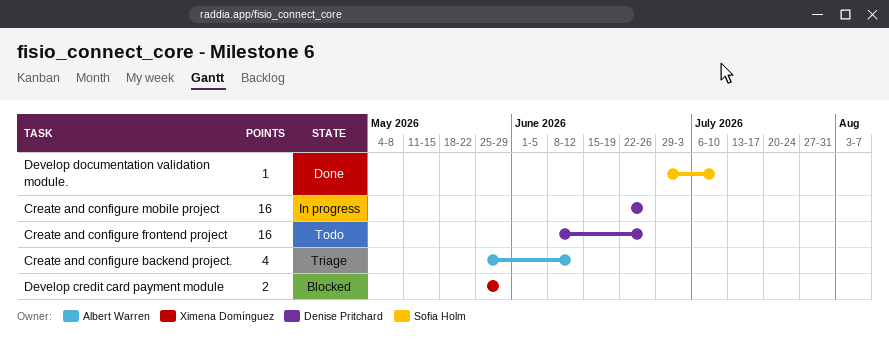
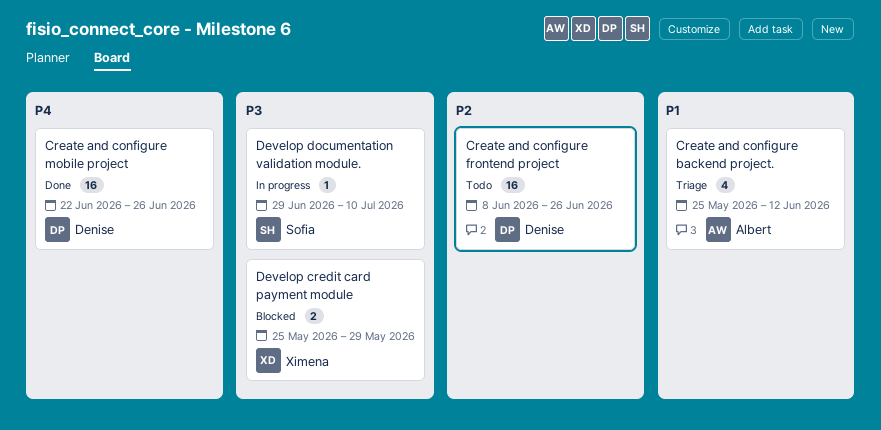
Create and configure mobile project, status: In progress -> Done
Develop documentation validation module., status: Done -> In progress

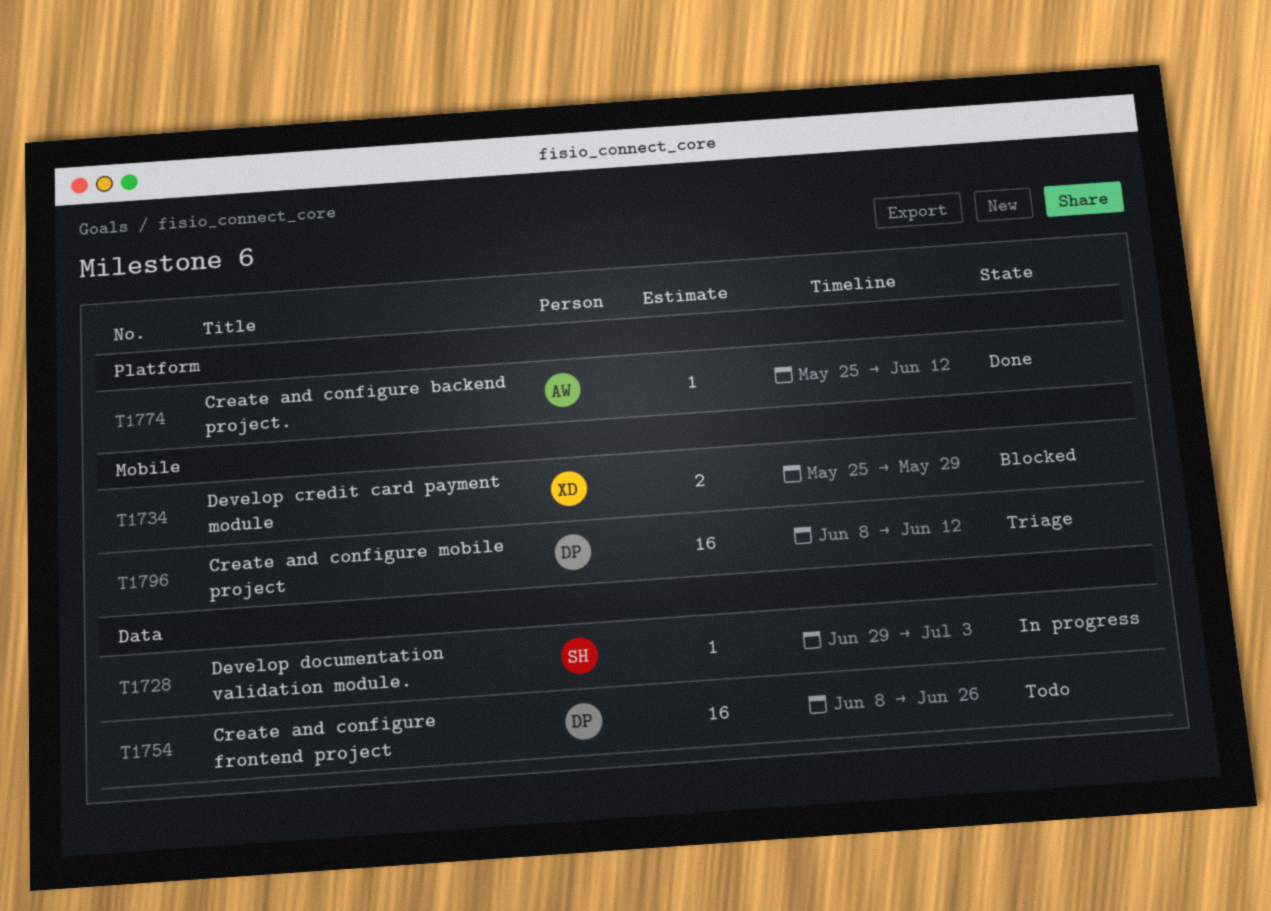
Create and configure backend project., status: Triage -> Done
Create and configure backend project., estimate: 4 -> 1
Create and configure mobile project, status: Done -> Triage
Create and configure mobile project, start: Jun 22 -> Jun 8
Create and configure mobile project, due: Jun 26 -> Jun 12
Develop documentation validation module., due: Jul 10 -> Jul 3

